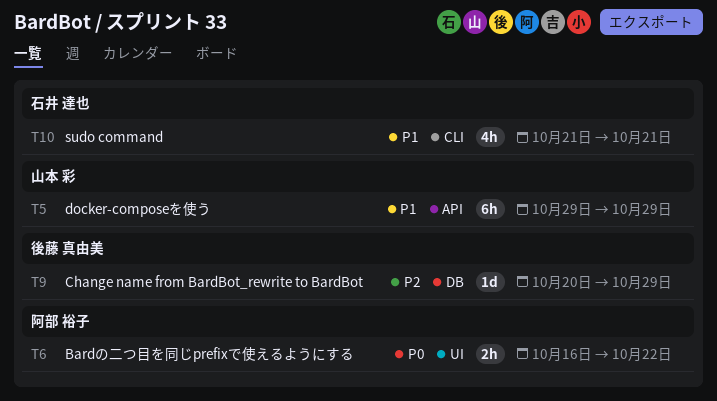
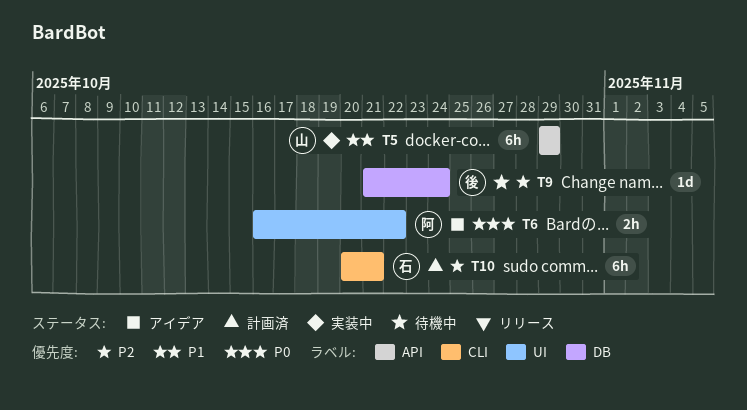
T9, start: Oct 20 -> Oct 21
T9, due: Oct 29 -> Oct 24
T10, priority: P1 -> P2
T10, estimate: 4h -> 6h
T10, start: Oct 21 -> Oct 20

